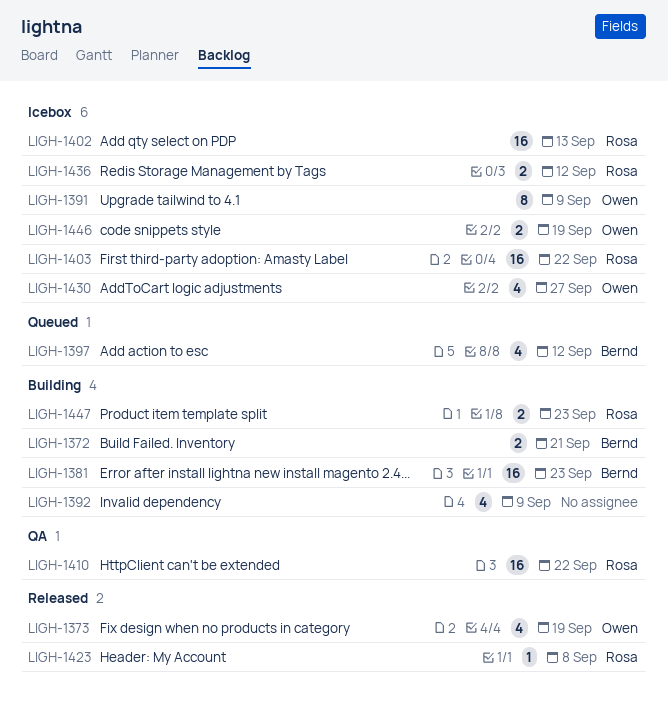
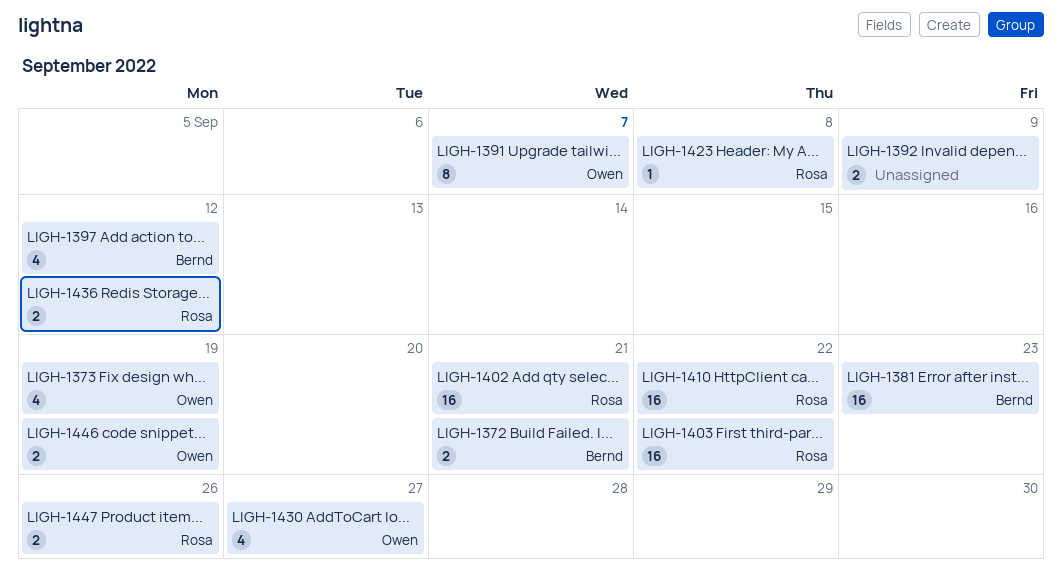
LIGH-1391, due: Sep 9 -> Sep 7
LIGH-1392, estimate: 4 -> 2
LIGH-1402, due: Sep 13 -> Sep 21
LIGH-1447, due: Sep 23 -> Sep 26

